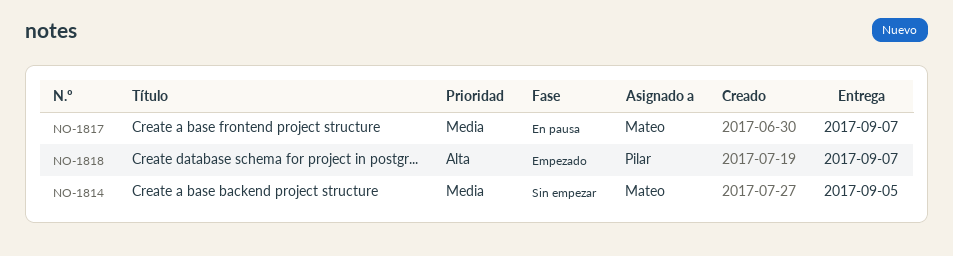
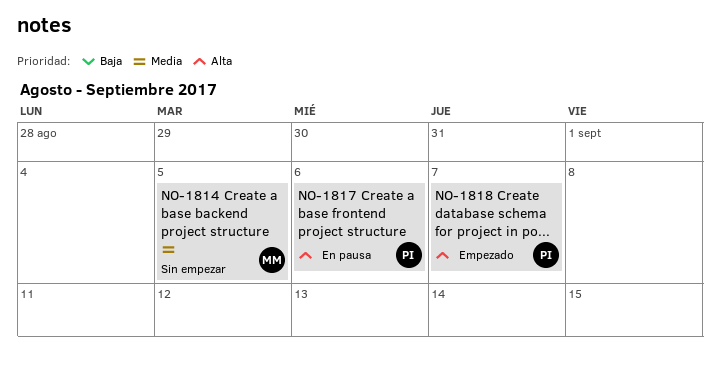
NO-1817, owner: Mateo -> Pilar
NO-1817, priority: Media -> Alta
NO-1817, due: Sep 7 -> Sep 6

